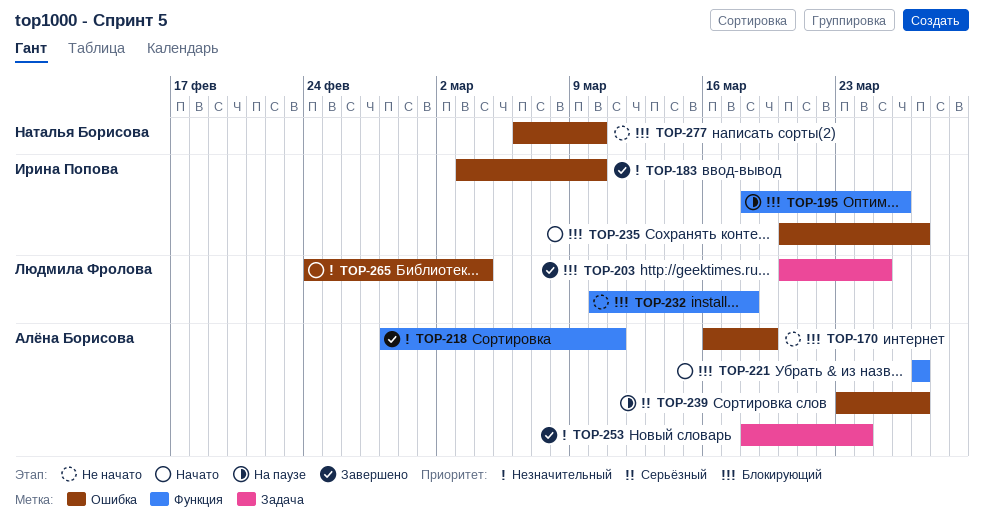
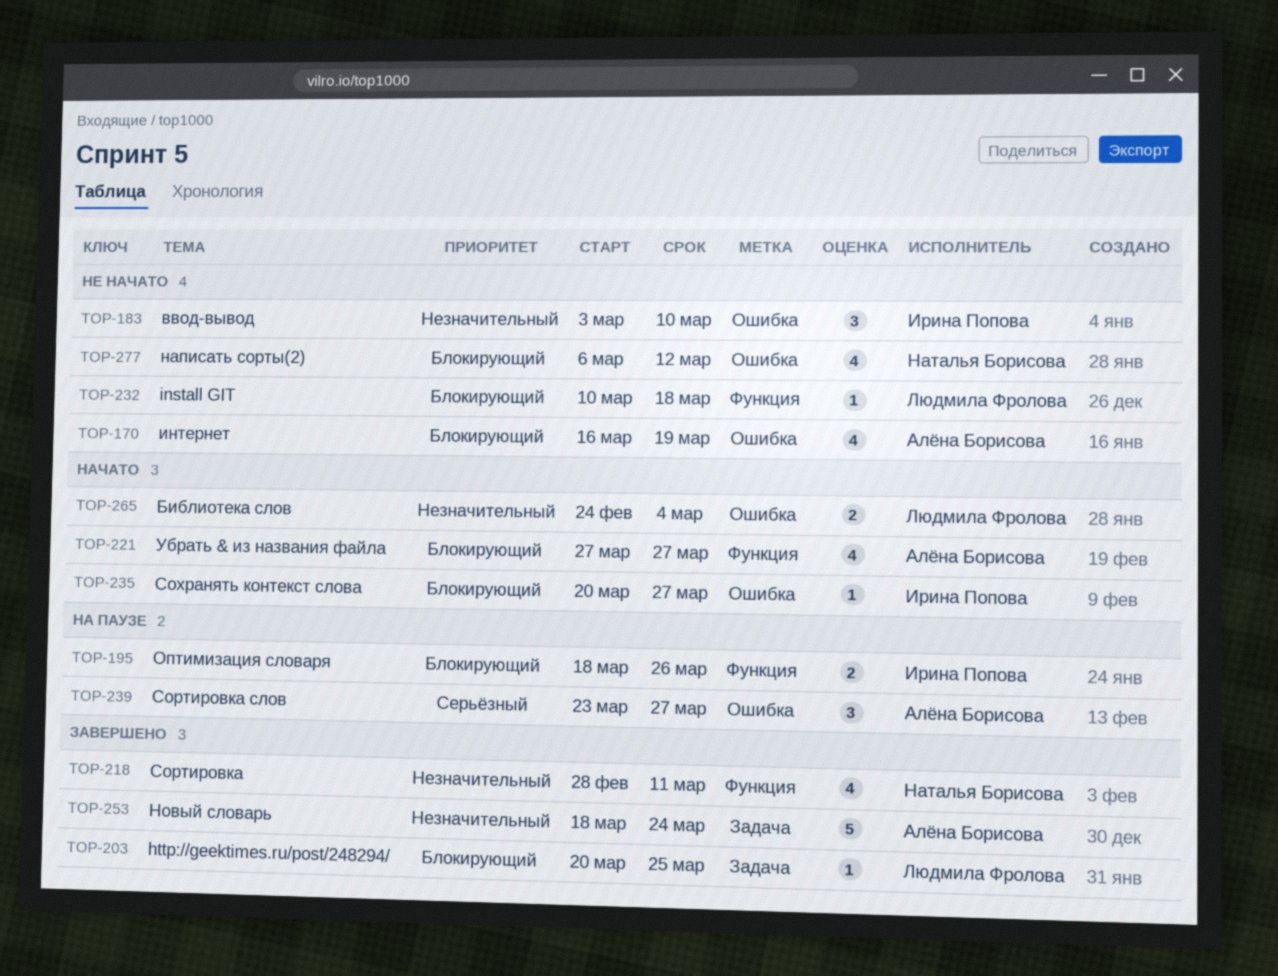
TOP-183, status: Завершено -> Не начато
TOP-218, owner: Алёна Борисова -> Наталья Борисова
TOP-277, due: Mar 10 -> Mar 12

